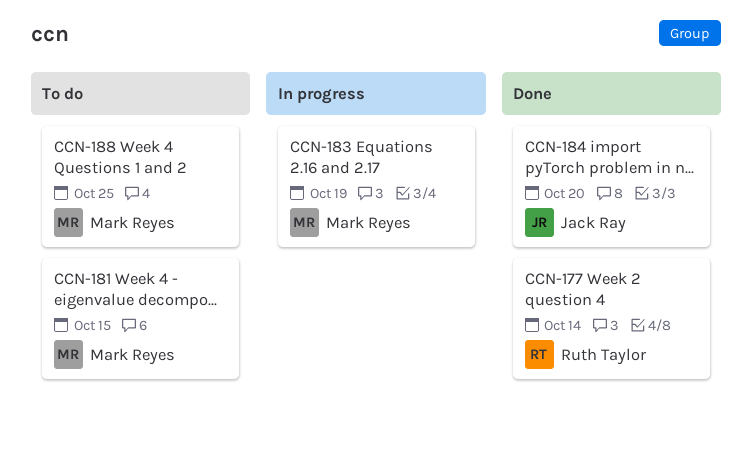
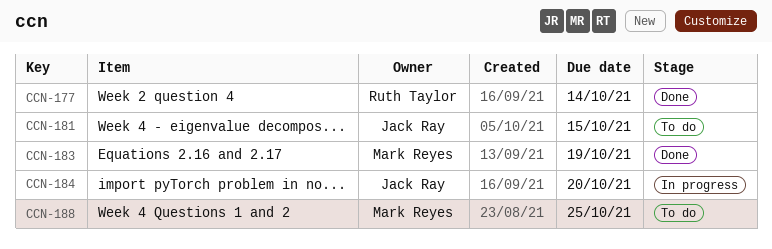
CCN-181, owner: Mark Reyes -> Jack Ray
CCN-183, status: In progress -> Done
CCN-184, status: Done -> In progress

